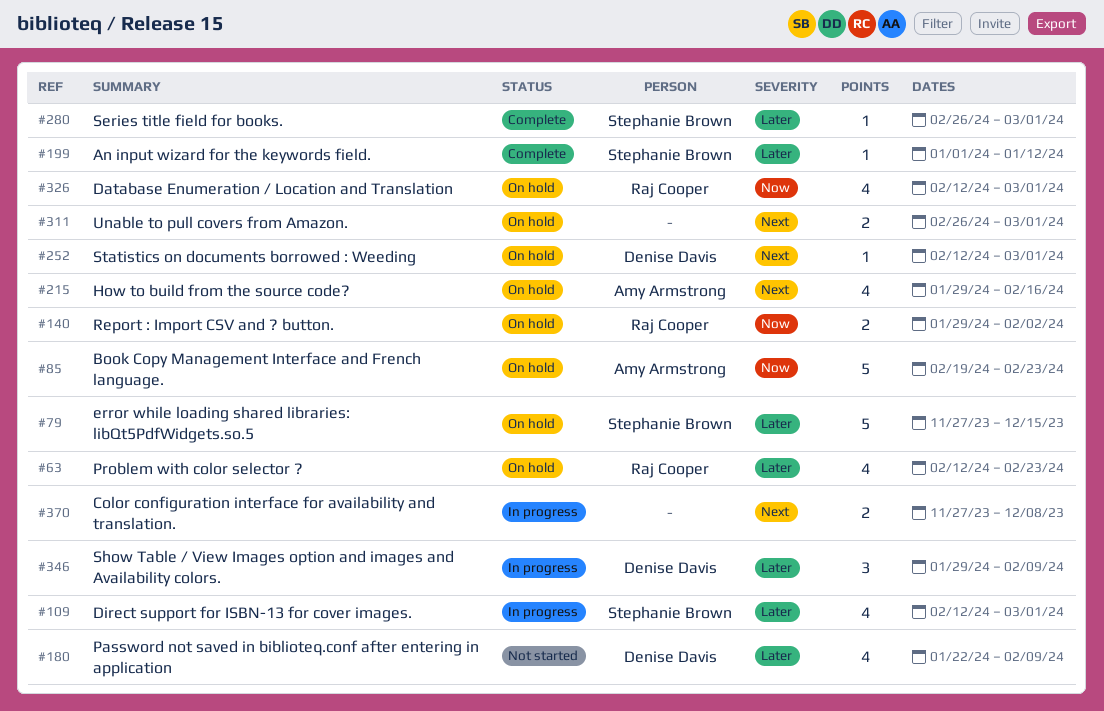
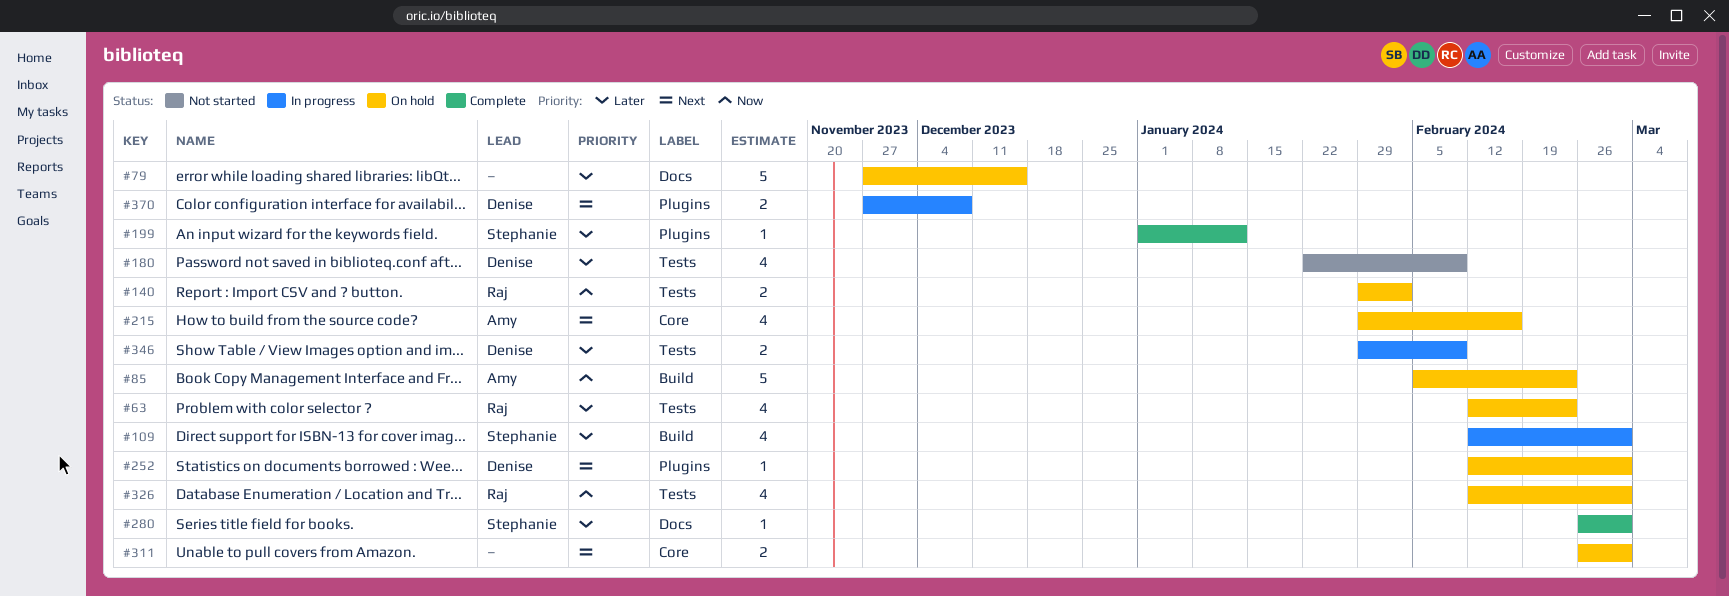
#79, owner: Stephanie Brown -> none
#85, start: Feb 19 -> Feb 5
#346, estimate: 3 -> 2
#370, owner: none -> Denise Davis

